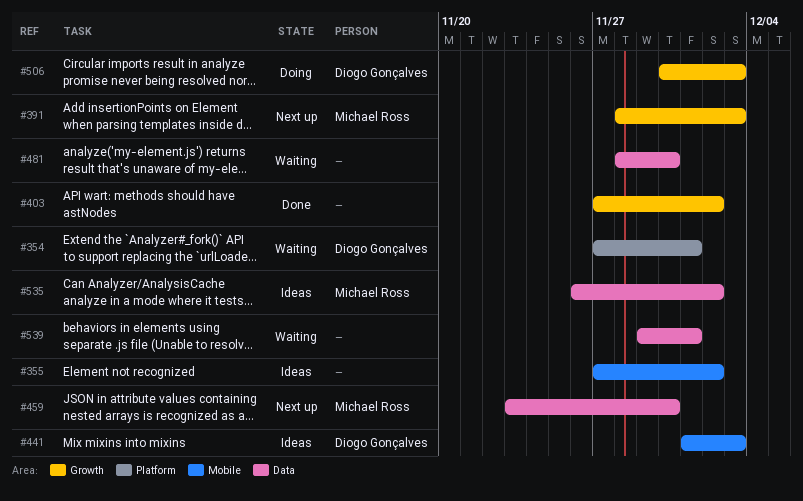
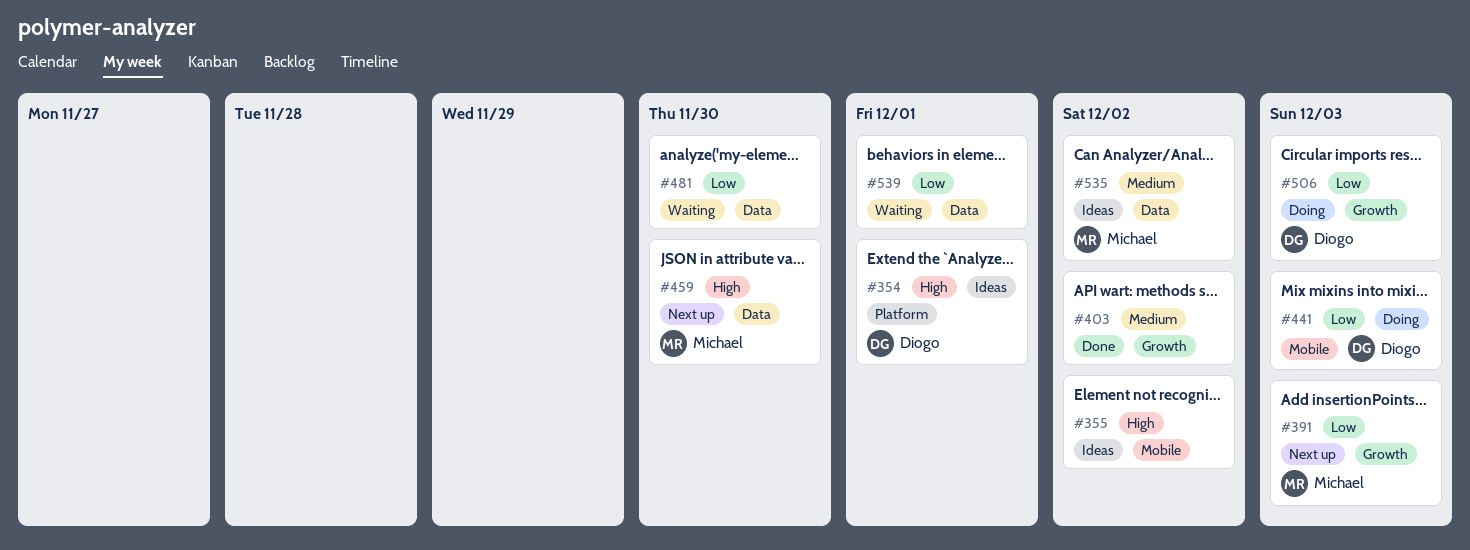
#354, status: Waiting -> Ideas
#441, status: Ideas -> Doing

